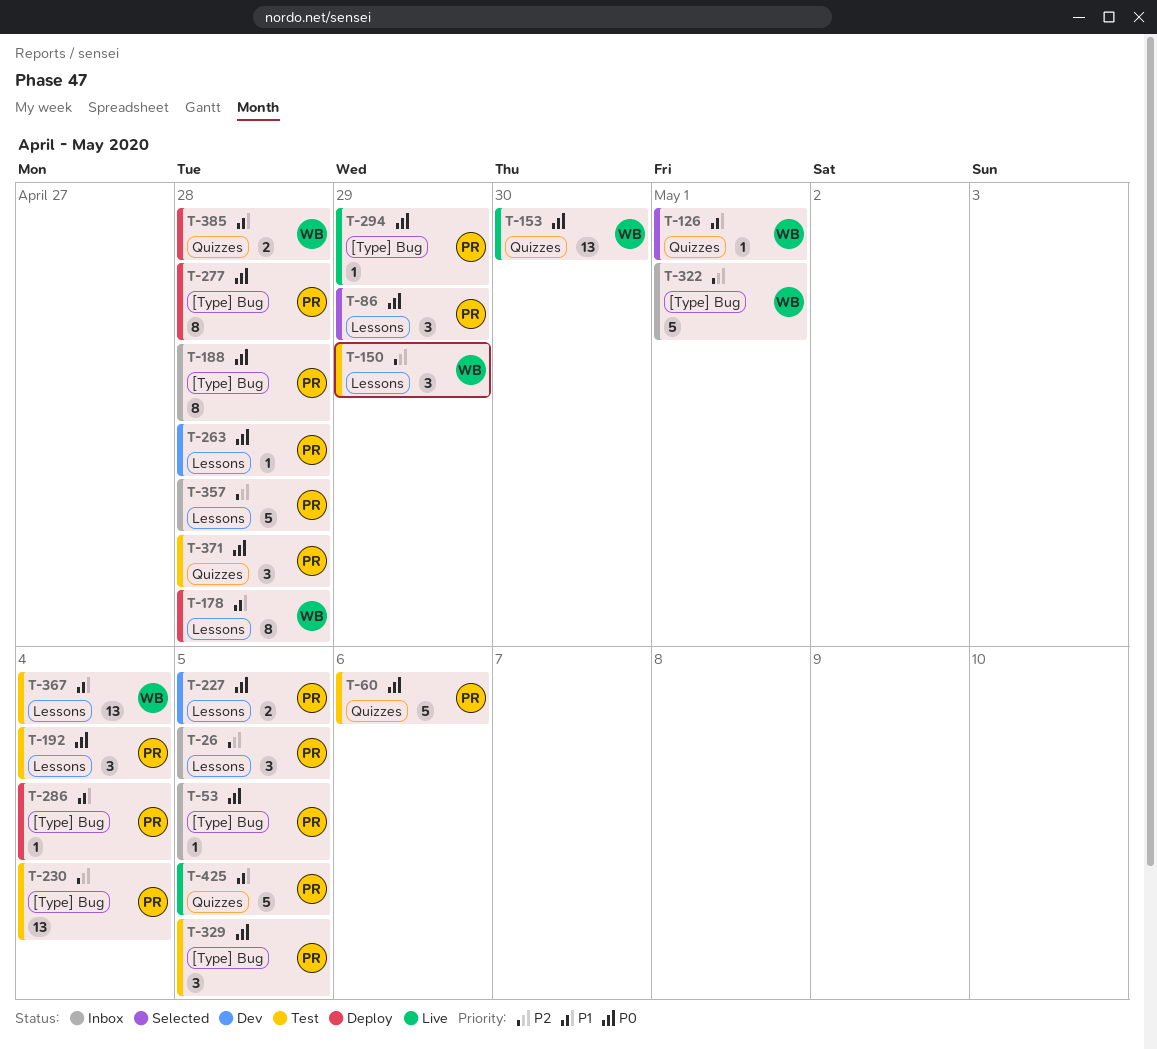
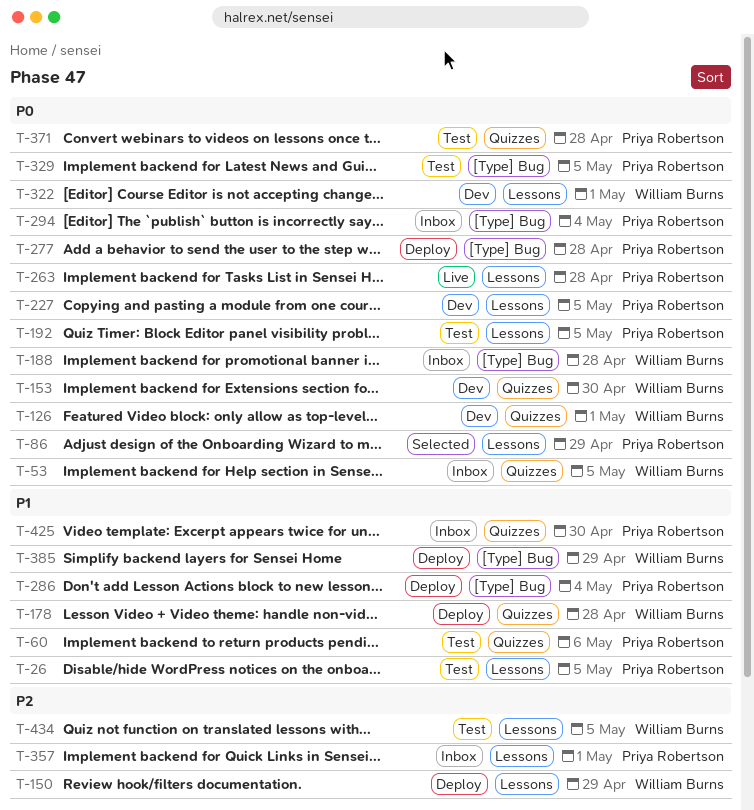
T-26, status: Inbox -> Test
T-26, priority: P2 -> P1
T-53, owner: Priya Robertson -> William Burns
T-53, label: [Type] Bug -> Quizzes
T-60, priority: P0 -> P1
T-126, status: Selected -> Dev
T-126, priority: P1 -> P0
T-150, status: Test -> Deploy
T-153, status: Live -> Dev
T-178, label: Lessons -> Quizzes
T-188, owner: Priya Robertson -> William Burns
T-192, due: May 4 -> May 5
T-230: present -> none
T-263, status: Dev -> Live
T-294, status: Live -> Inbox
T-294, due: Apr 29 -> May 4
T-322, status: Inbox -> Dev
T-322, priority: P2 -> P0
T-322, label: [Type] Bug -> Lessons
T-357, due: Apr 28 -> May 1
T-367: present -> none
T-385, label: Quizzes -> [Type] Bug
T-385, due: Apr 28 -> Apr 29
T-425, status: Live -> Inbox
T-425, due: May 5 -> Apr 30
T-434: none -> present

